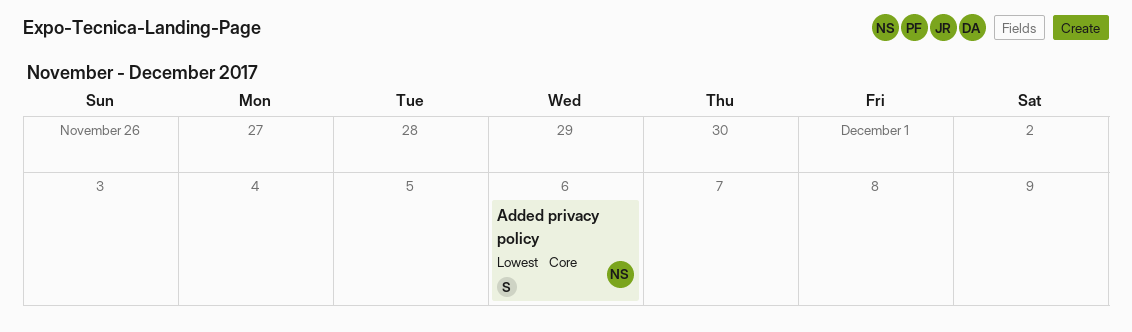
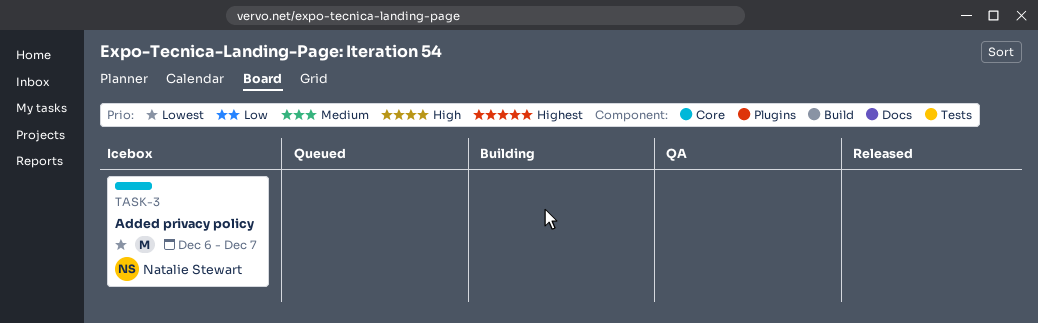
Added privacy policy, estimate: S -> M
Added privacy policy, due: Dec 6 -> Dec 7

